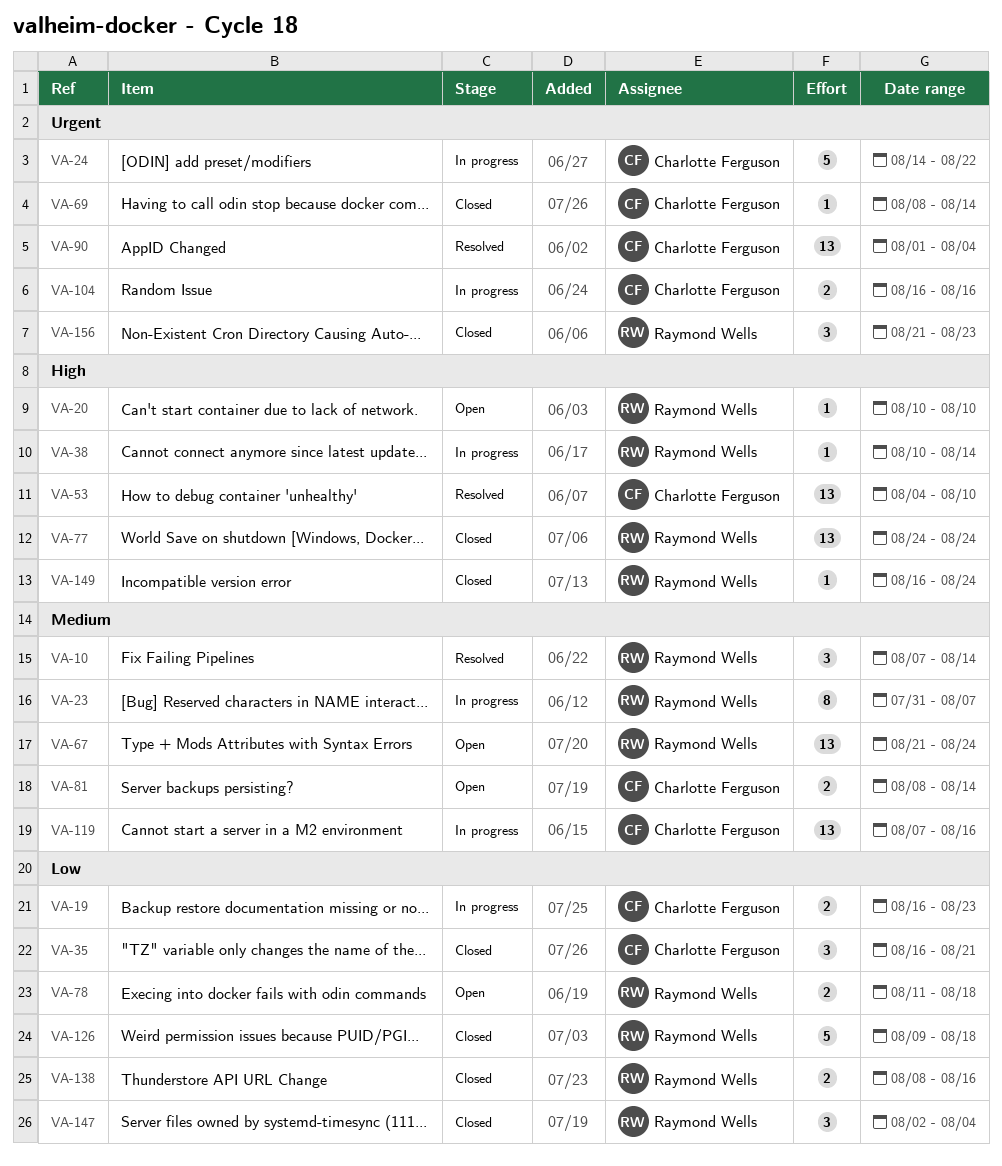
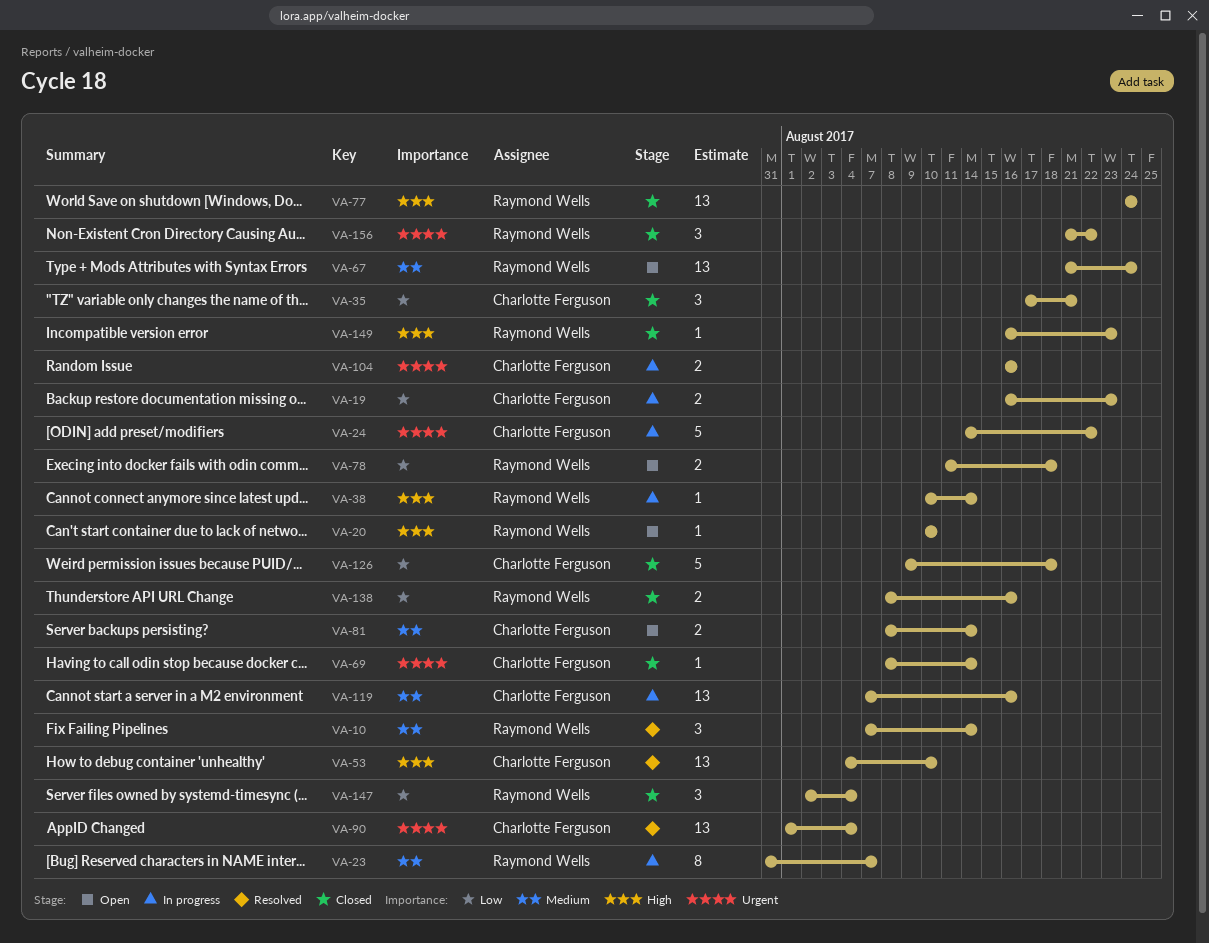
VA-35, start: Aug 16 -> Aug 17
VA-126, owner: Raymond Wells -> Charlotte Ferguson
VA-149, due: Aug 24 -> Aug 23
VA-156, due: Aug 23 -> Aug 22

